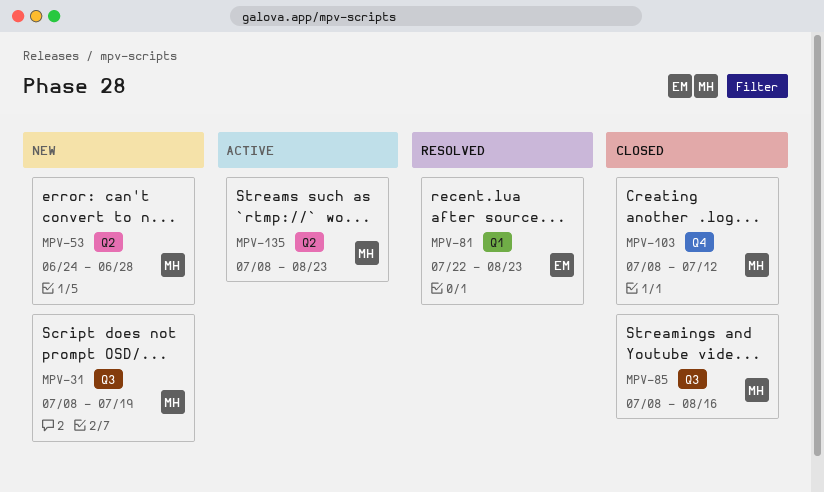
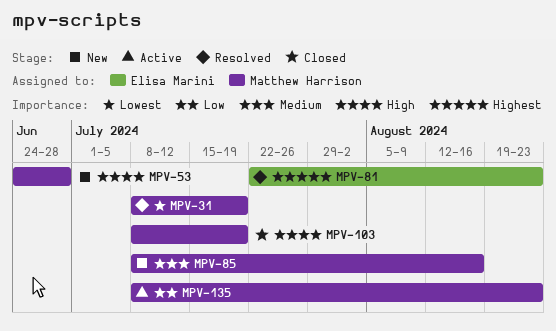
MPV-31, status: New -> Resolved
MPV-85, status: Closed -> New
MPV-103, due: Jul 12 -> Jul 19

